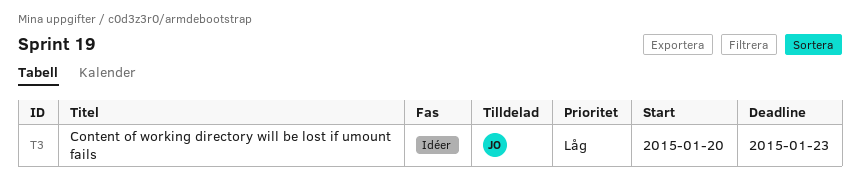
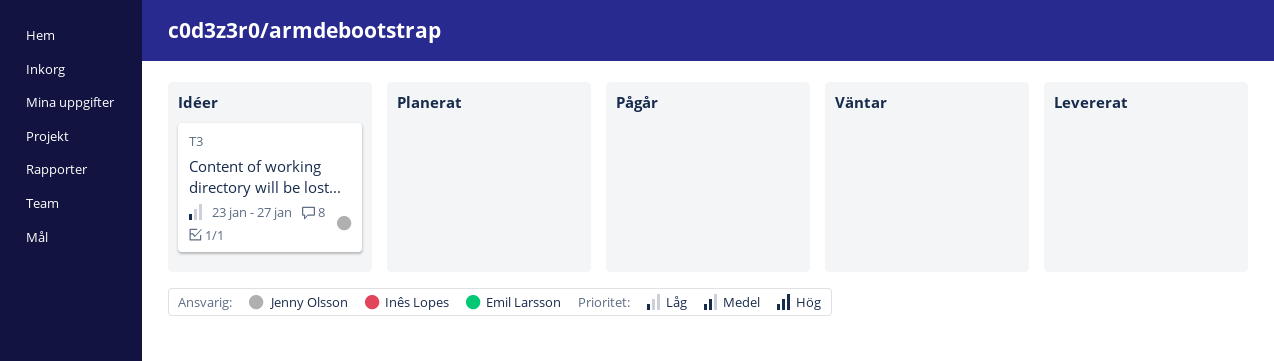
T3, start: Jan 20 -> Jan 23
T3, due: Jan 23 -> Jan 27

